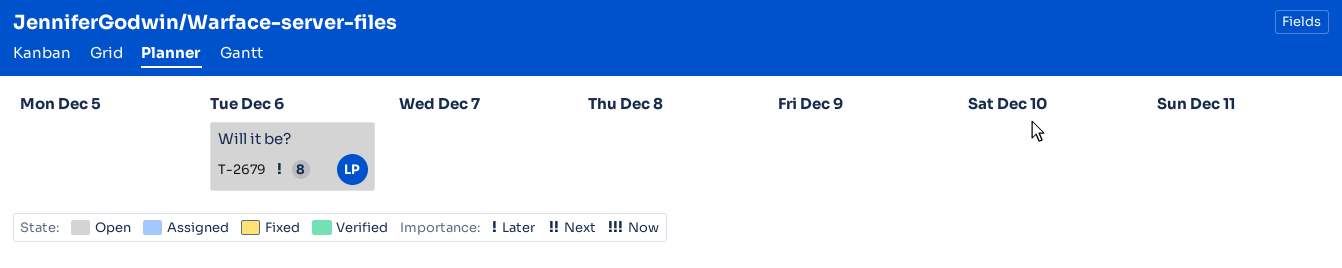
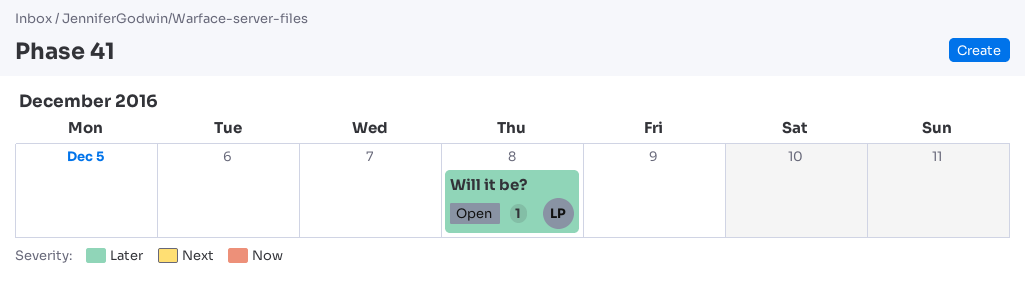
Will it be?, estimate: 8 -> 1
Will it be?, due: Dec 6 -> Dec 8

